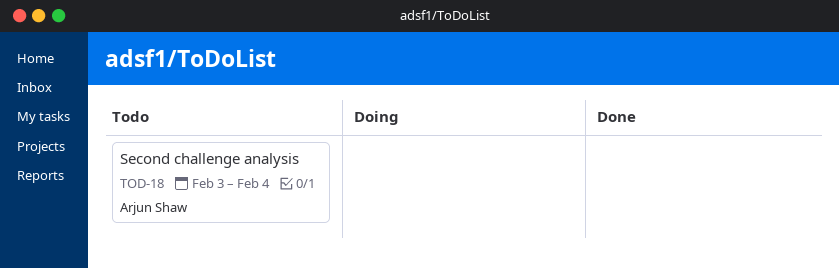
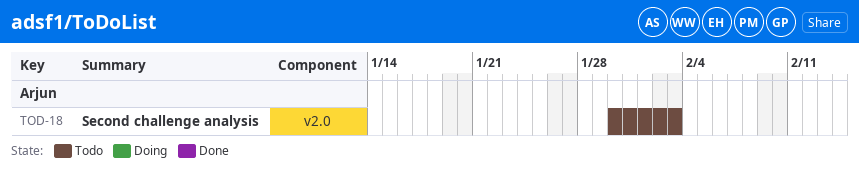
TOD-18, start: Feb 3 -> Jan 30
TOD-18, due: Feb 4 -> Feb 3

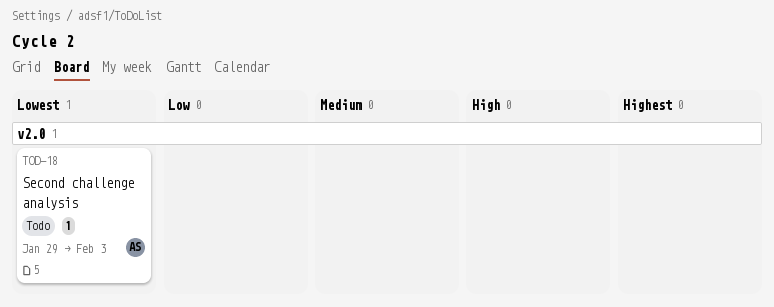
TOD-18, start: Jan 30 -> Jan 29

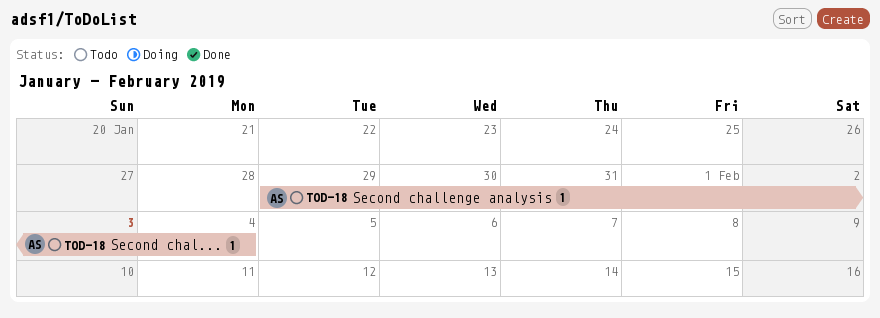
TOD-18, due: Feb 3 -> Feb 4

